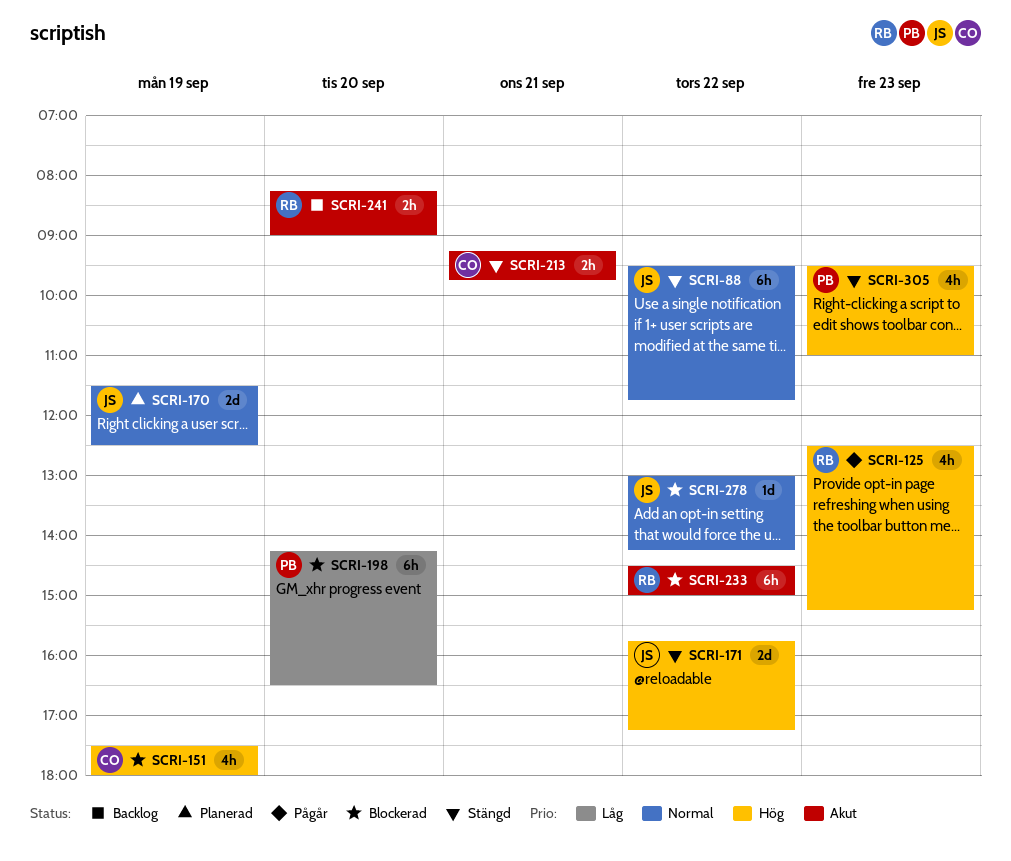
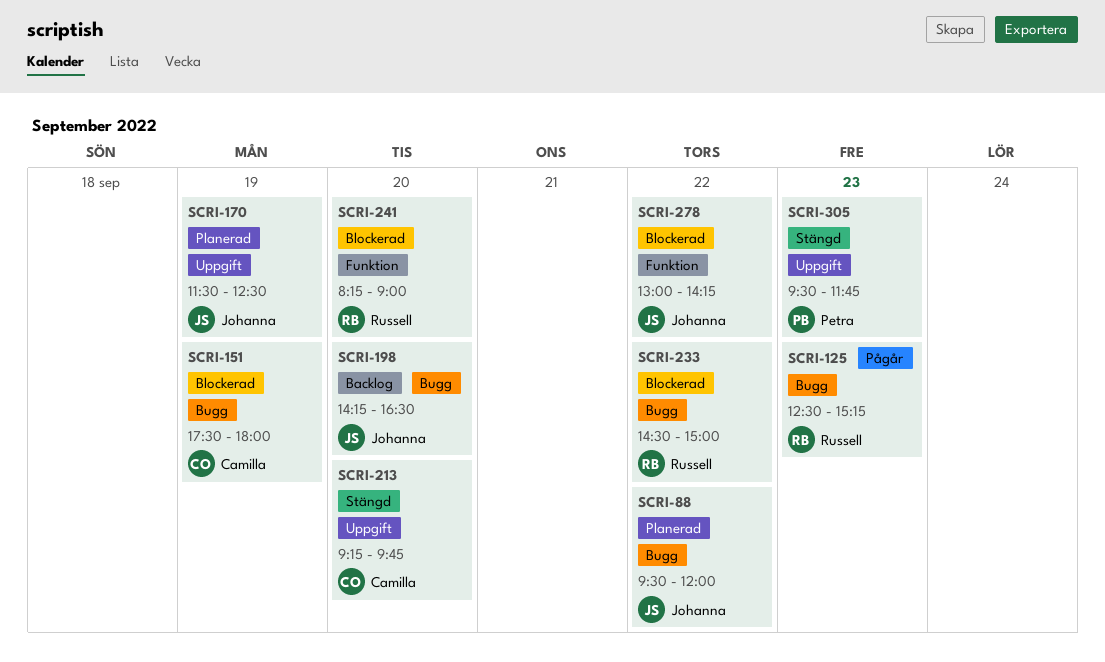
SCRI-88, status: Stängd -> Planerad
SCRI-88, ends: 11:45 -> 12:00
SCRI-171: present -> none
SCRI-198, status: Blockerad -> Backlog
SCRI-198, owner: Petra -> Johanna
SCRI-213, day: Sep 21 -> Sep 20
SCRI-241, status: Backlog -> Blockerad
SCRI-305, ends: 11:00 -> 11:45

